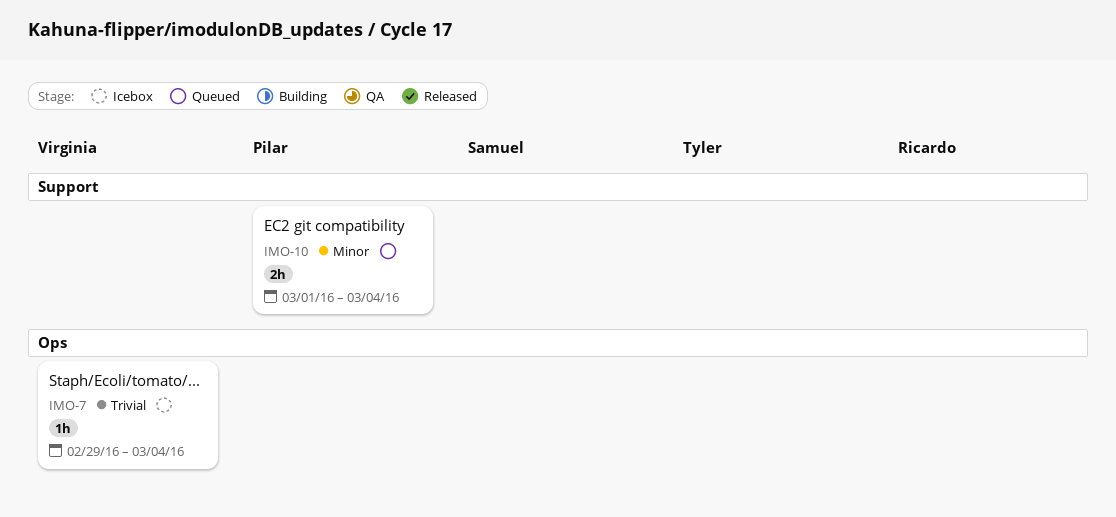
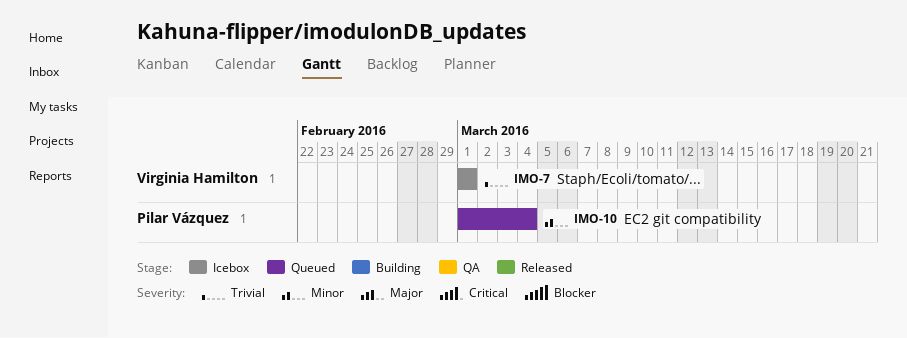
IMO-7, start: Feb 29 -> Mar 1
IMO-7, due: Mar 4 -> Mar 1

